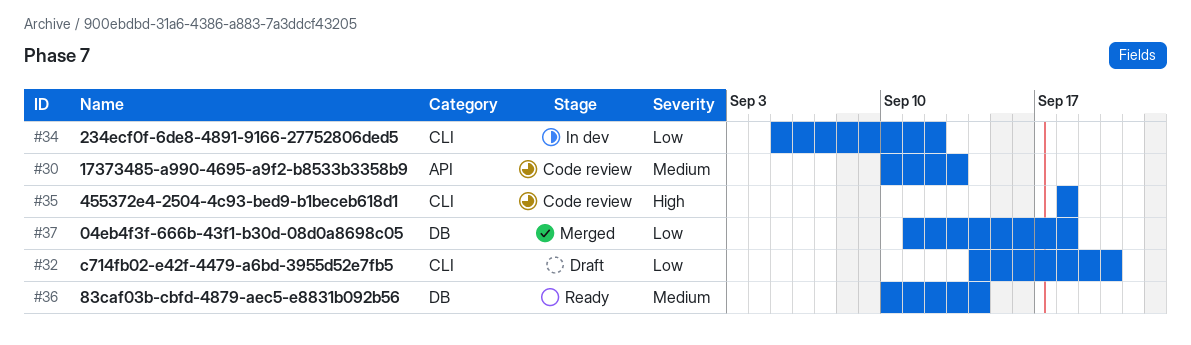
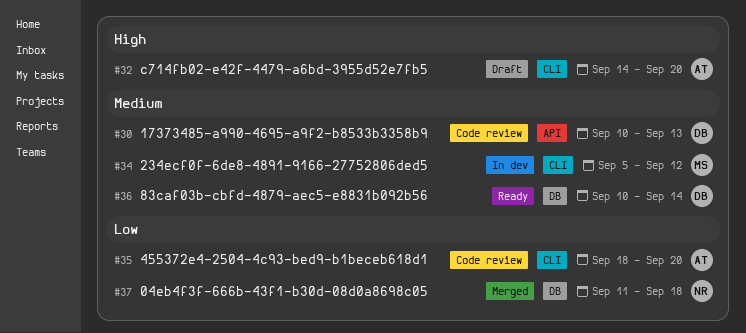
#32, priority: Low -> High
#34, priority: Low -> Medium
#35, priority: High -> Low
#35, due: Sep 18 -> Sep 20

